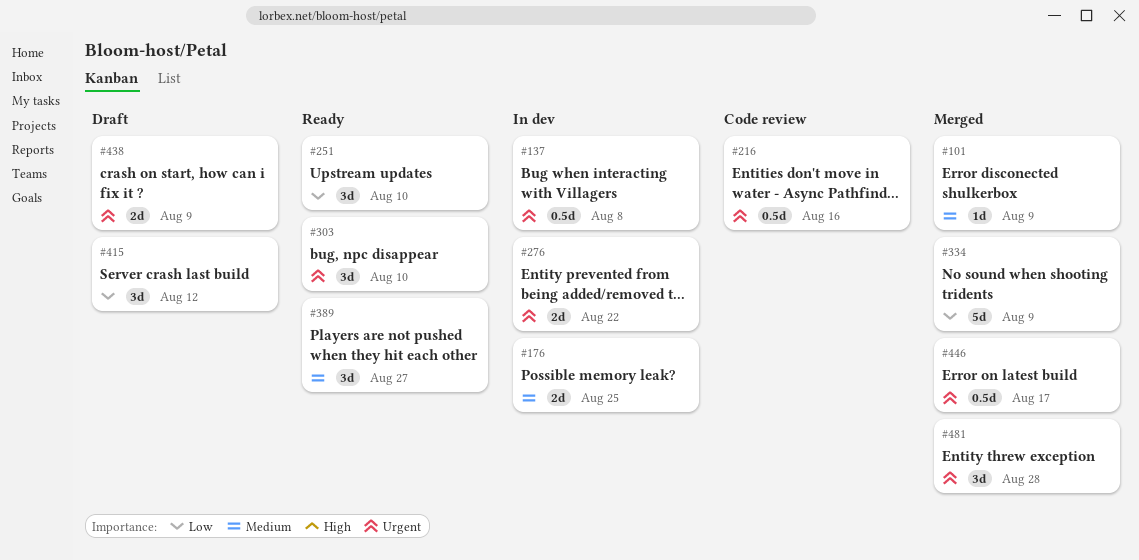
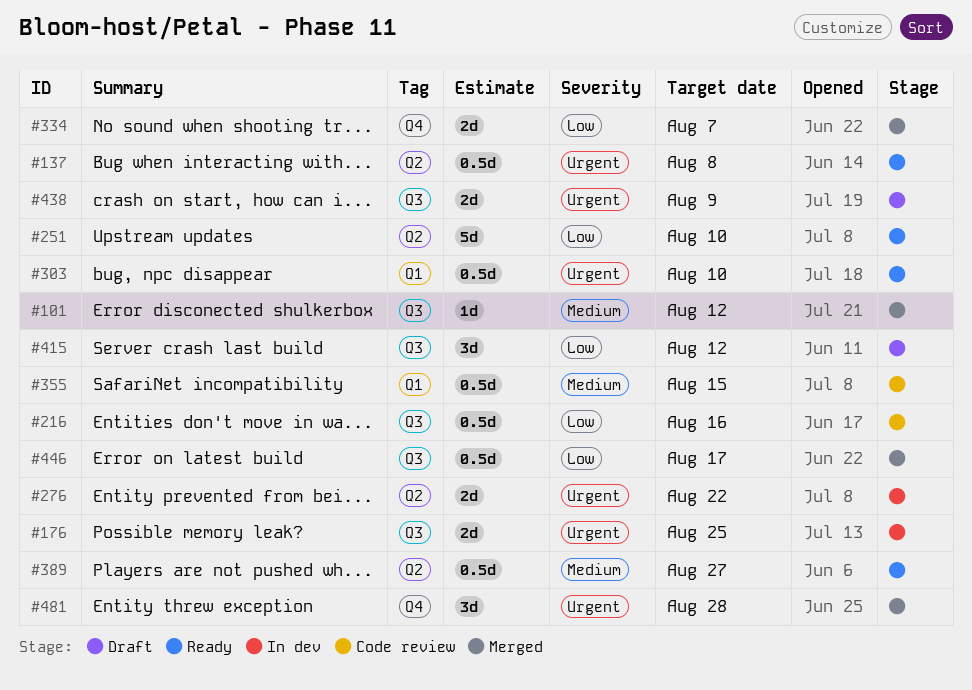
#101, due: Aug 9 -> Aug 12
#137, status: In dev -> Ready
#176, priority: Medium -> Urgent
#216, priority: Urgent -> Low
#251, estimate: 3d -> 5d
#303, estimate: 3d -> 0.5d
#334, estimate: 5d -> 2d
#334, due: Aug 9 -> Aug 7
#355: none -> present
#389, estimate: 3d -> 0.5d
#446, priority: Urgent -> Low

